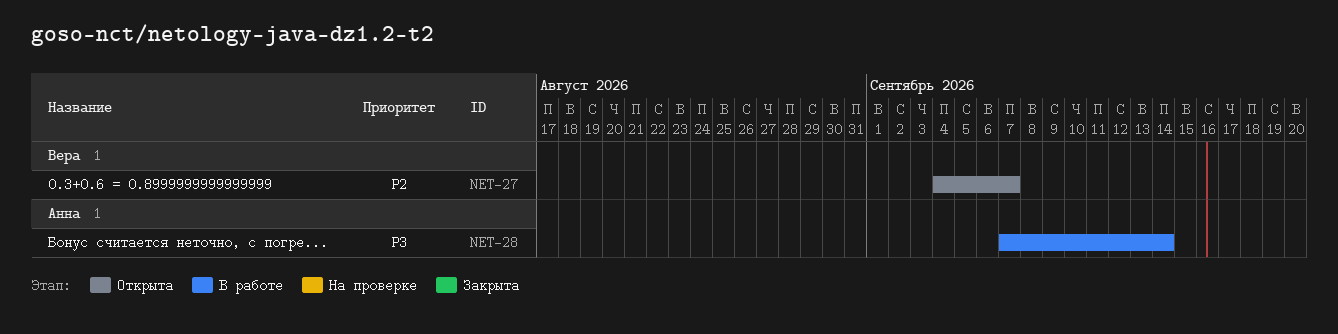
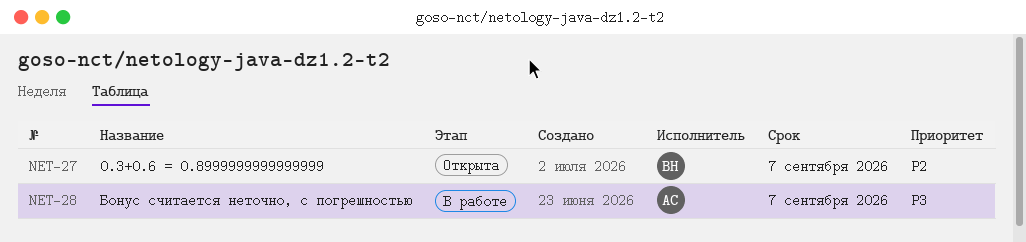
NET-28, due: Sep 14 -> Sep 7

